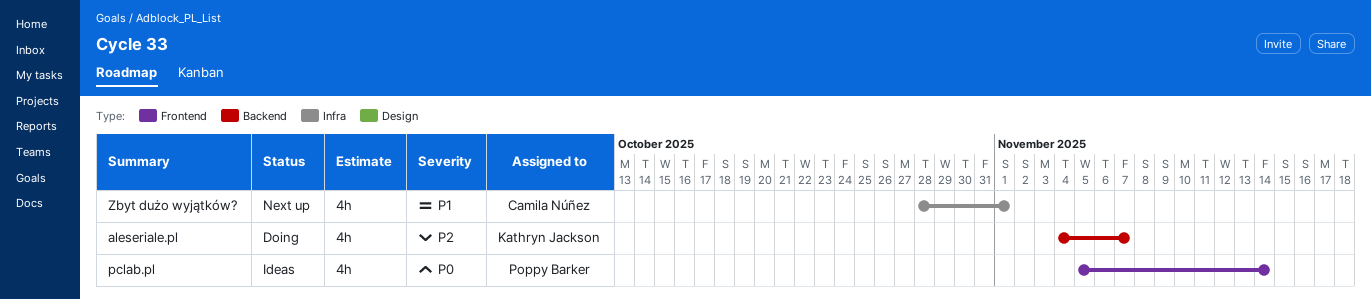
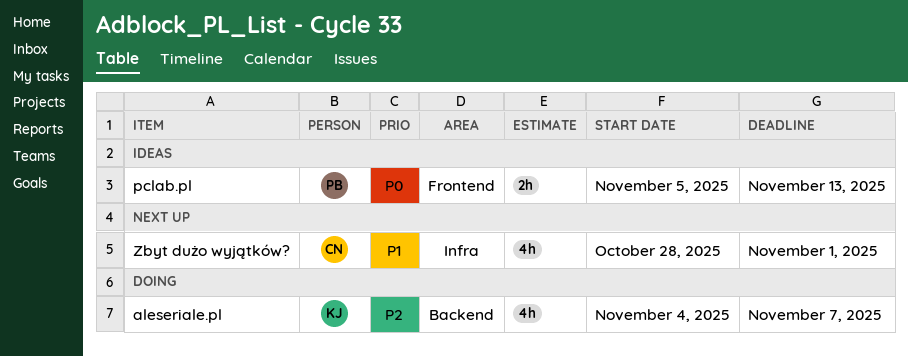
pclab.pl, estimate: 4h -> 2h
pclab.pl, due: Nov 14 -> Nov 13

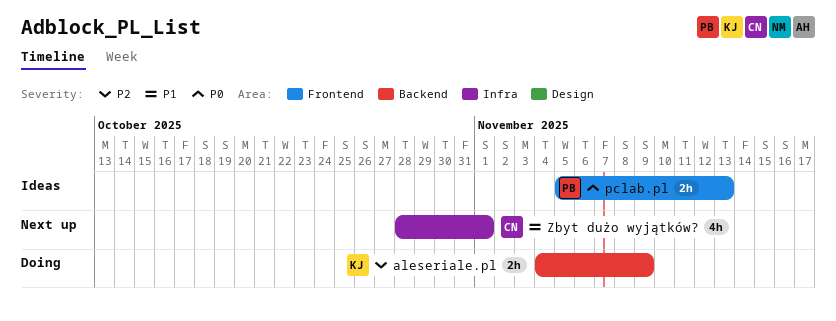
aleseriale.pl, estimate: 4h -> 2h
aleseriale.pl, due: Nov 7 -> Nov 9

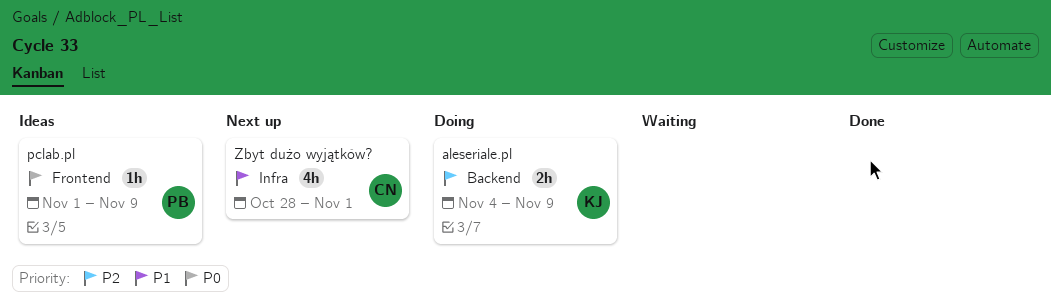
pclab.pl, estimate: 2h -> 1h
pclab.pl, start: Nov 5 -> Nov 1
pclab.pl, due: Nov 13 -> Nov 9

